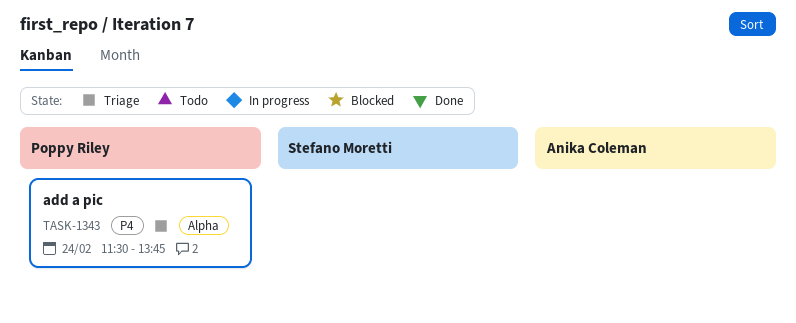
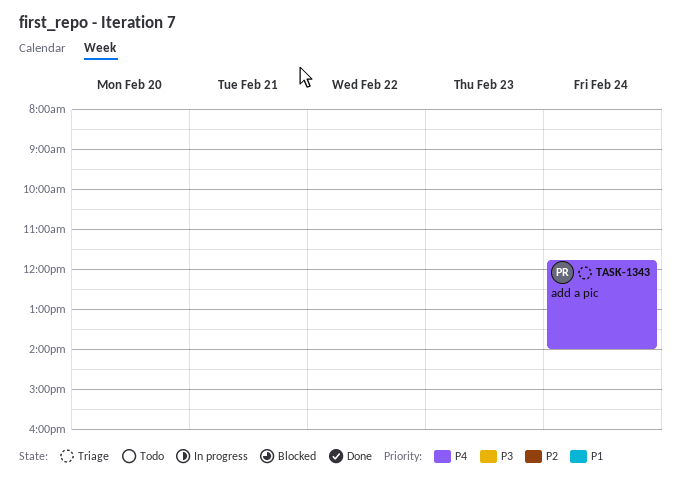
TASK-1343, begins: 11:30 -> 11:45
TASK-1343, ends: 13:45 -> 14:00

